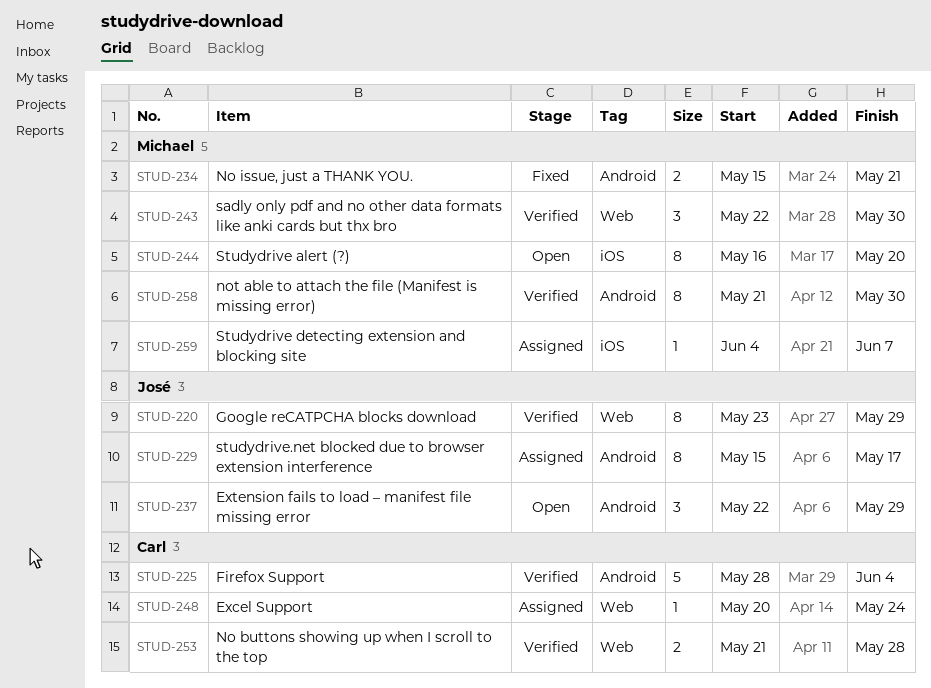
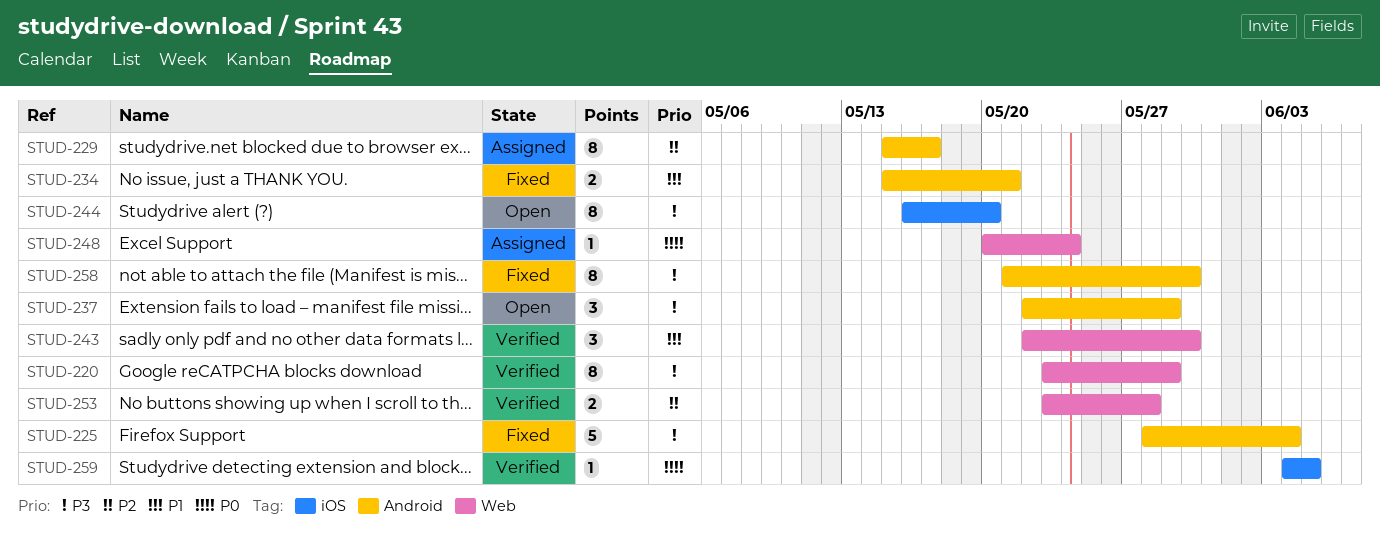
STUD-225, status: Verified -> Fixed
STUD-253, start: May 21 -> May 23
STUD-258, status: Verified -> Fixed
STUD-259, status: Assigned -> Verified
STUD-259, due: Jun 7 -> Jun 5

